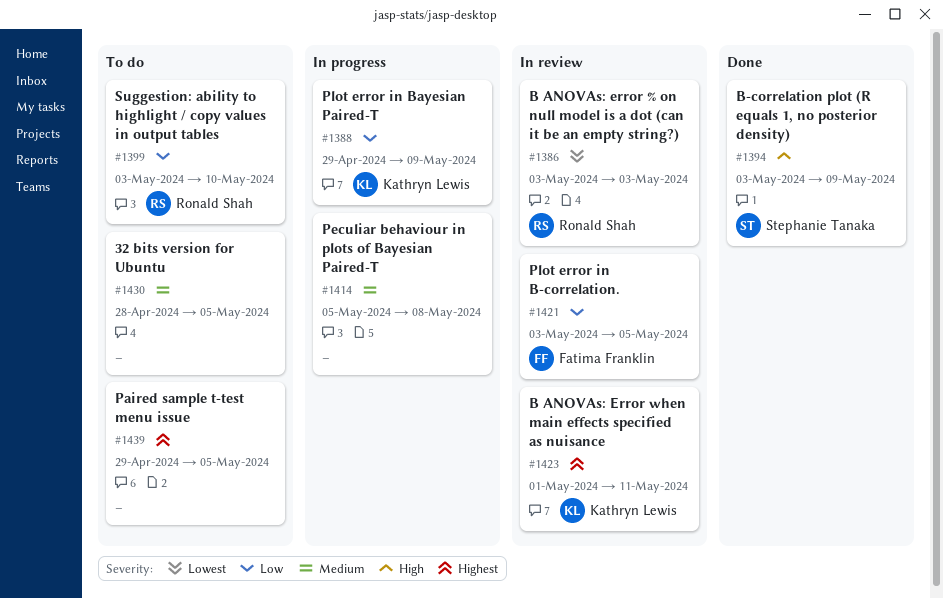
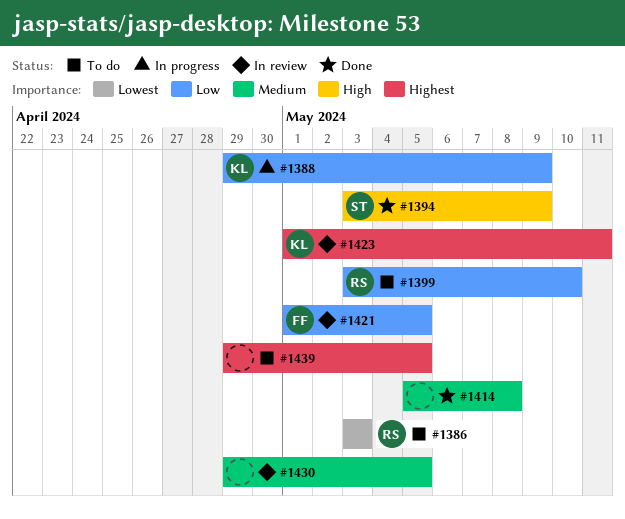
#1386, status: In review -> To do
#1414, status: In progress -> Done
#1421, start: May 3 -> May 1
#1430, status: To do -> In review
#1430, start: Apr 28 -> Apr 29

